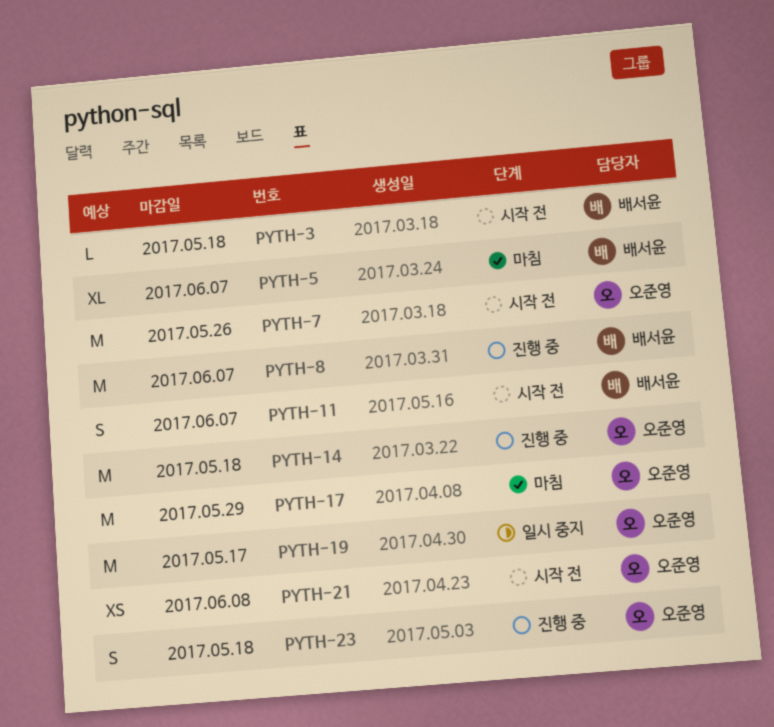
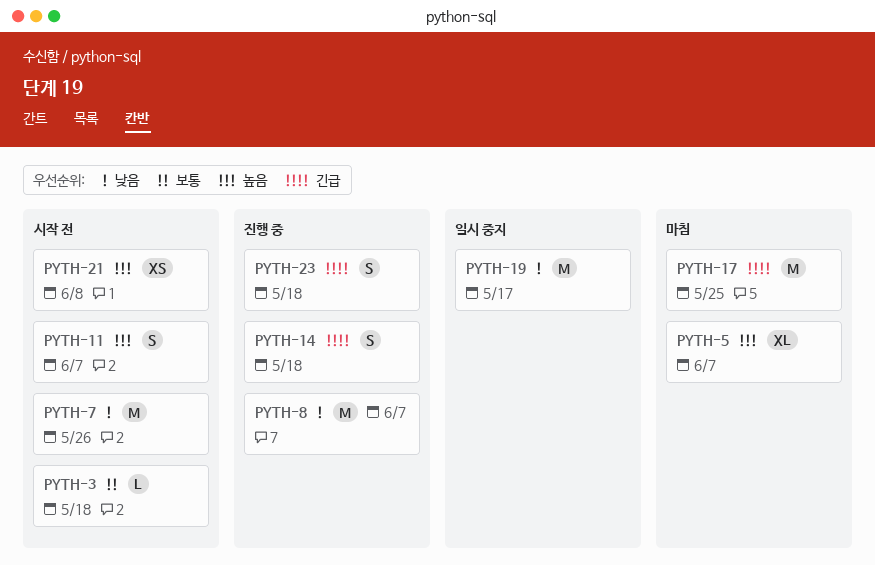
PYTH-14, estimate: M -> S
PYTH-17, due: May 29 -> May 25

